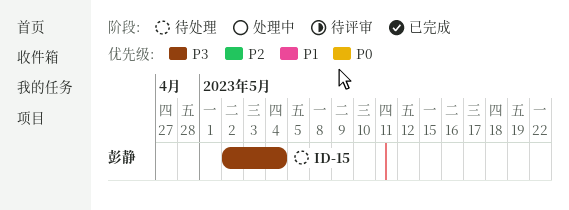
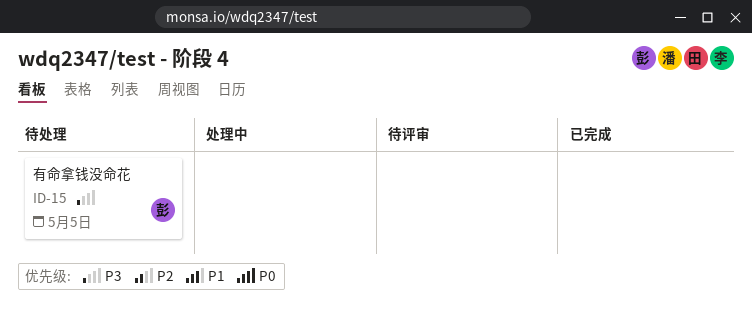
ID-15, due: May 4 -> May 5

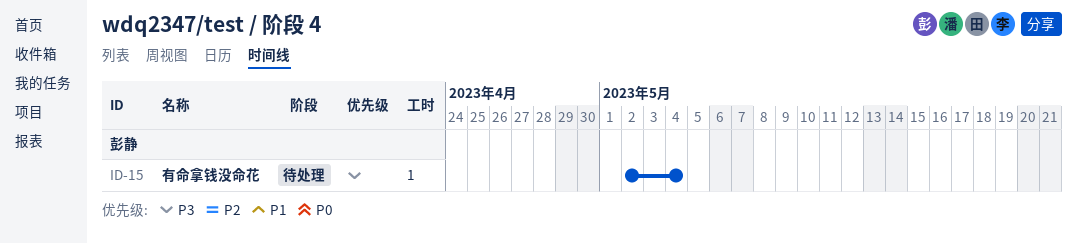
ID-15, due: May 5 -> May 4

